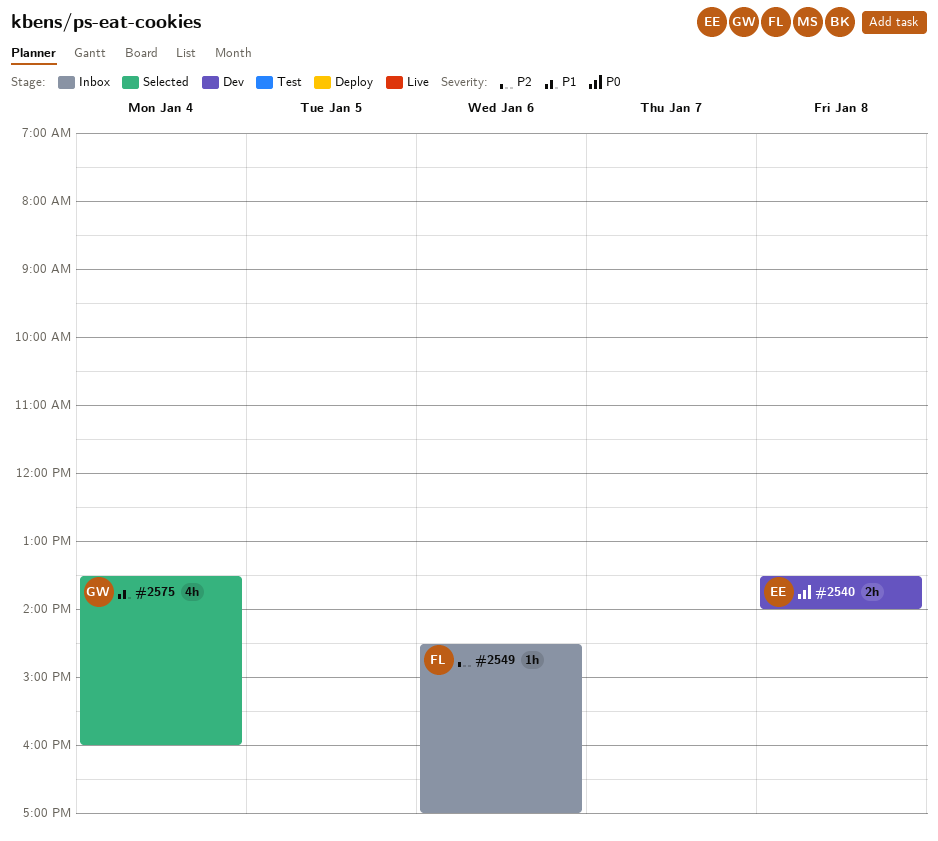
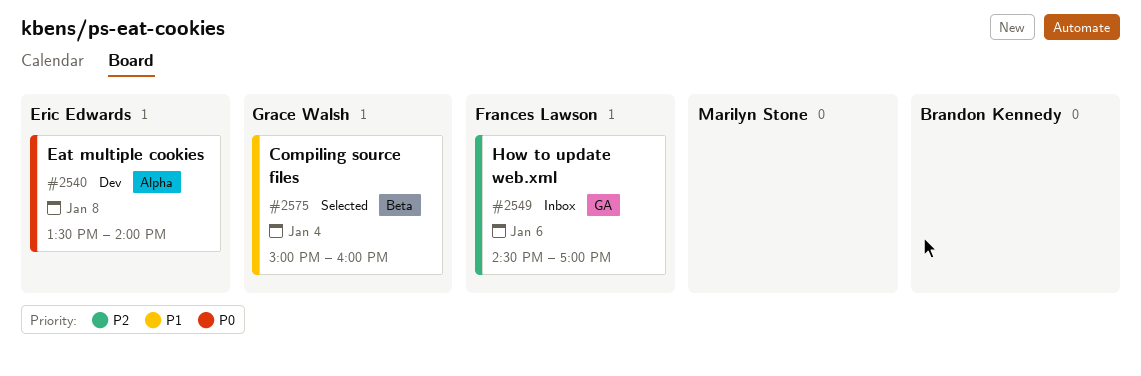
#2575, begins: 13:30 -> 15:00

